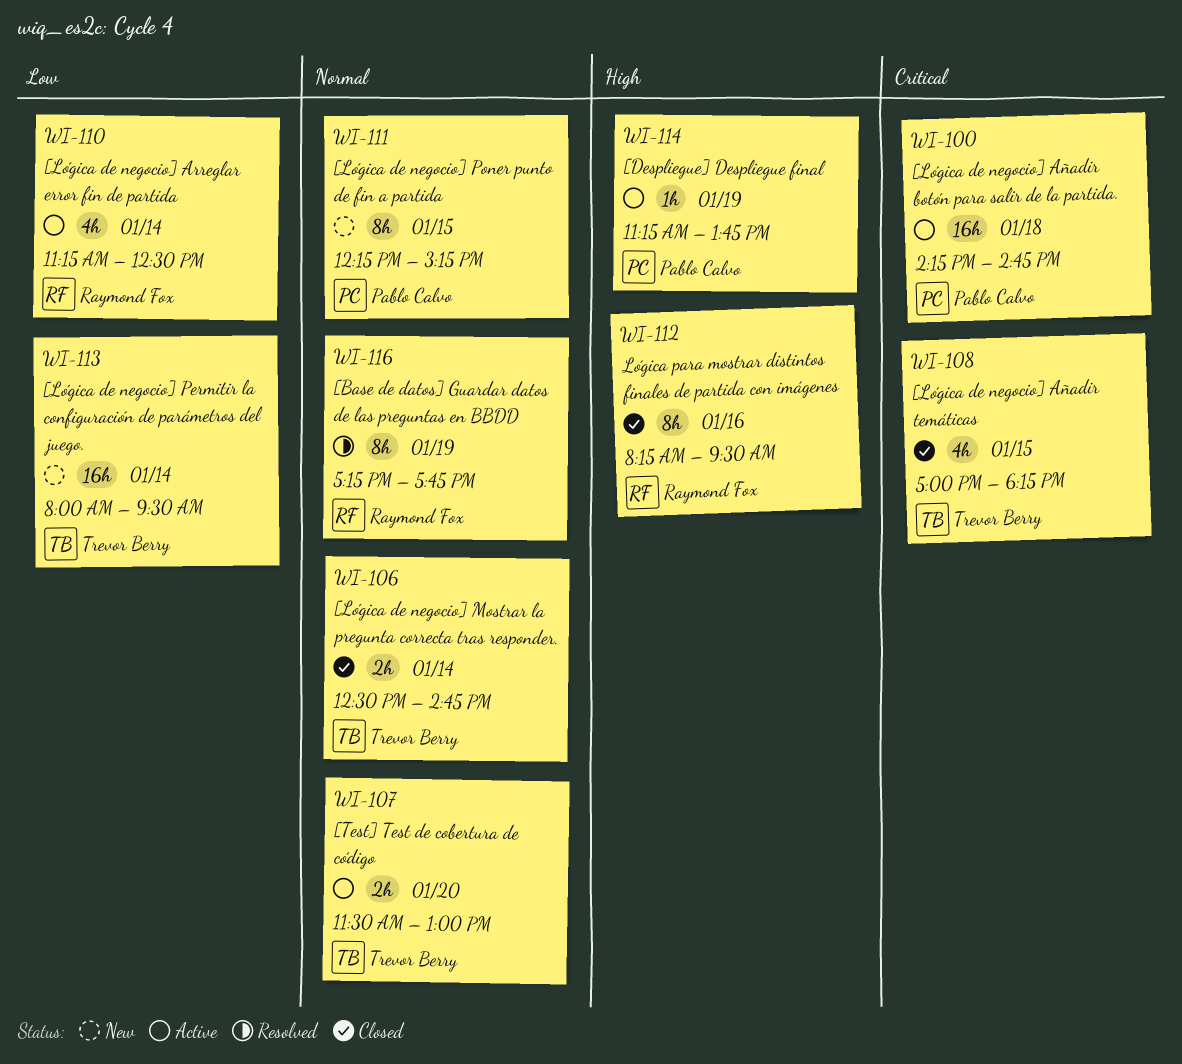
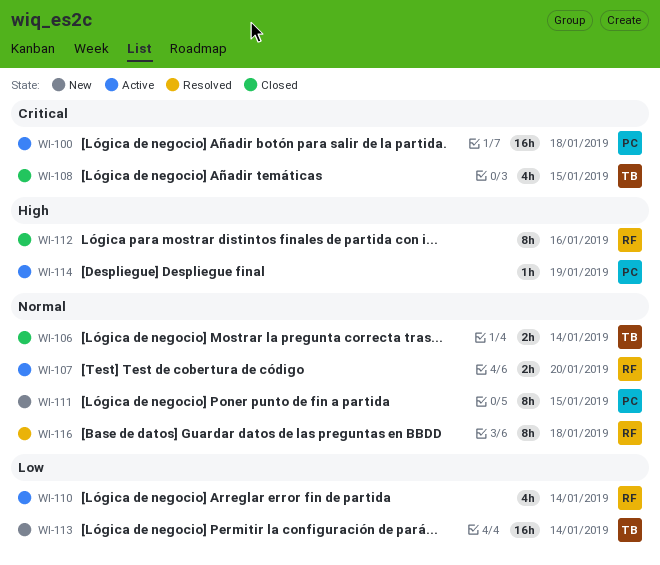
WI-107, owner: Trevor Berry -> Raymond Fox
WI-116, day: Jan 19 -> Jan 18

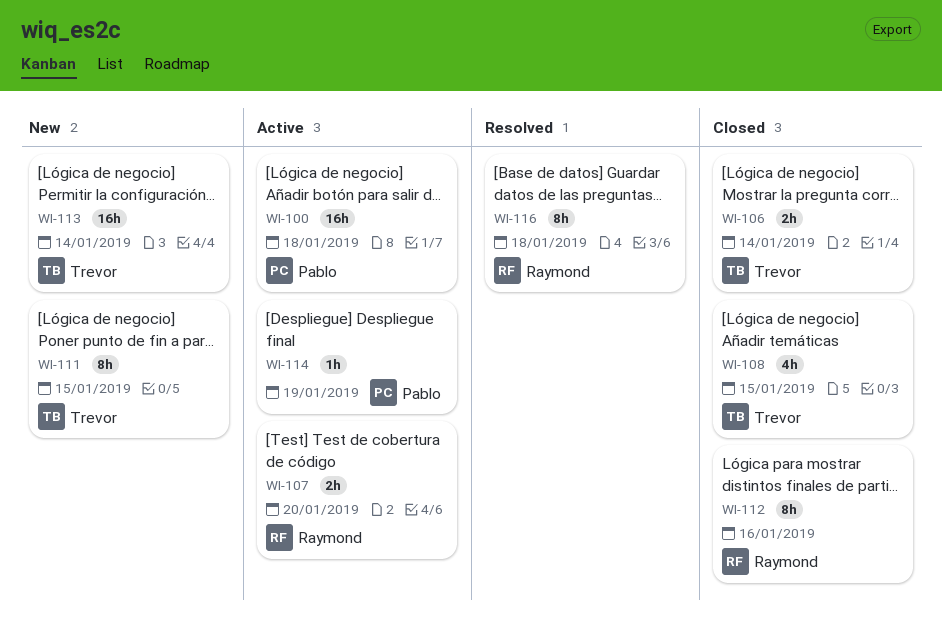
WI-110: present -> none
WI-111, owner: Pablo -> Trevor

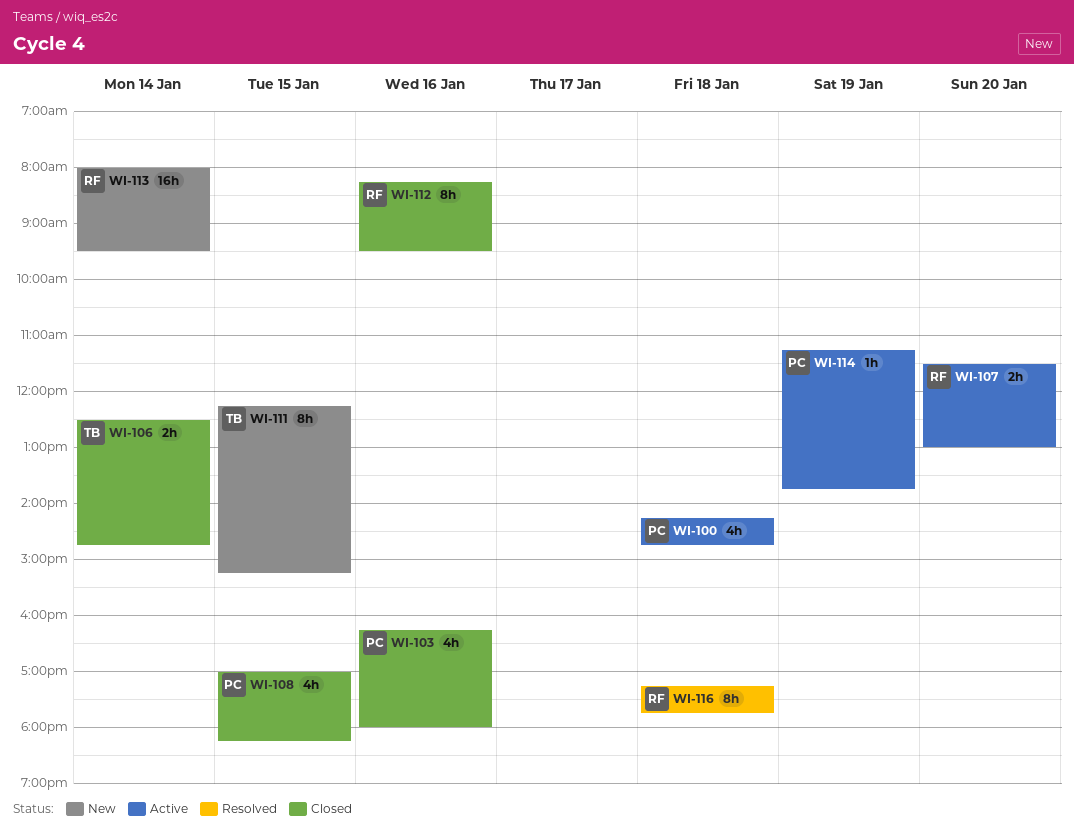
WI-100, estimate: 16h -> 4h
WI-103: none -> present
WI-108, owner: Trevor -> Pablo
WI-113, owner: Trevor -> Raymond

